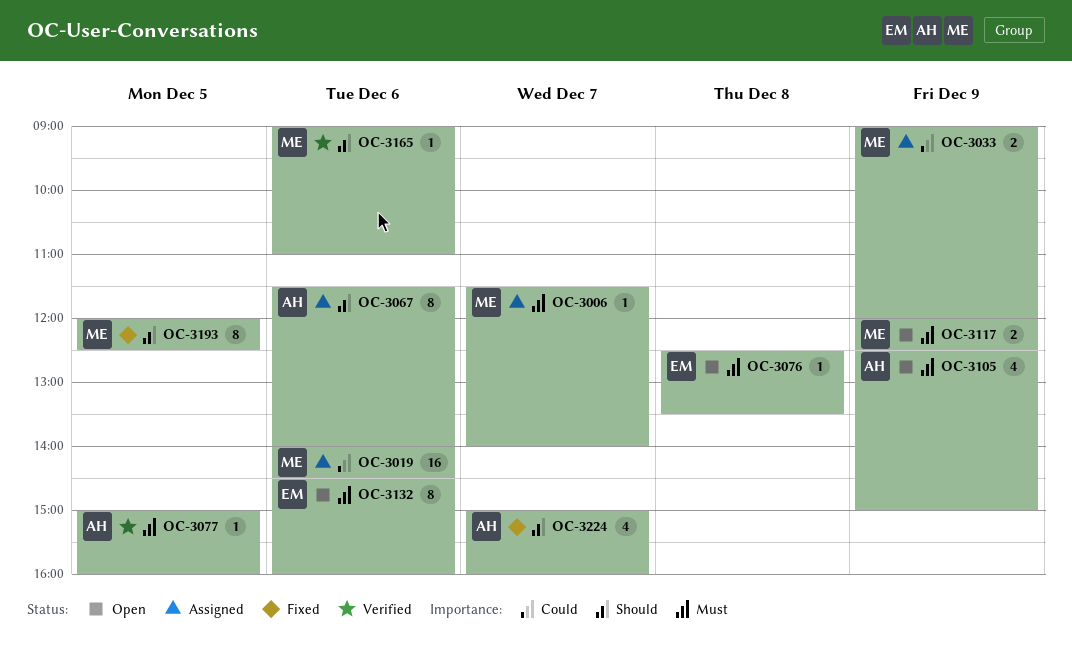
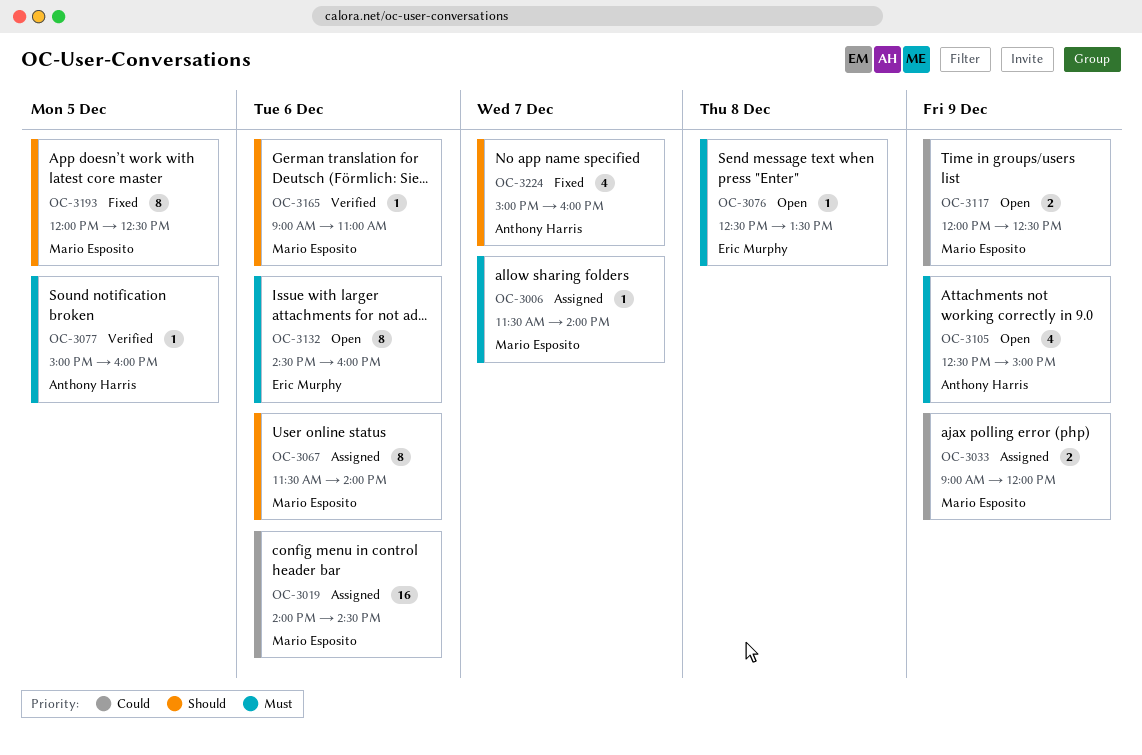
OC-3067, owner: Anthony Harris -> Mario Esposito
OC-3117, priority: Must -> Could

